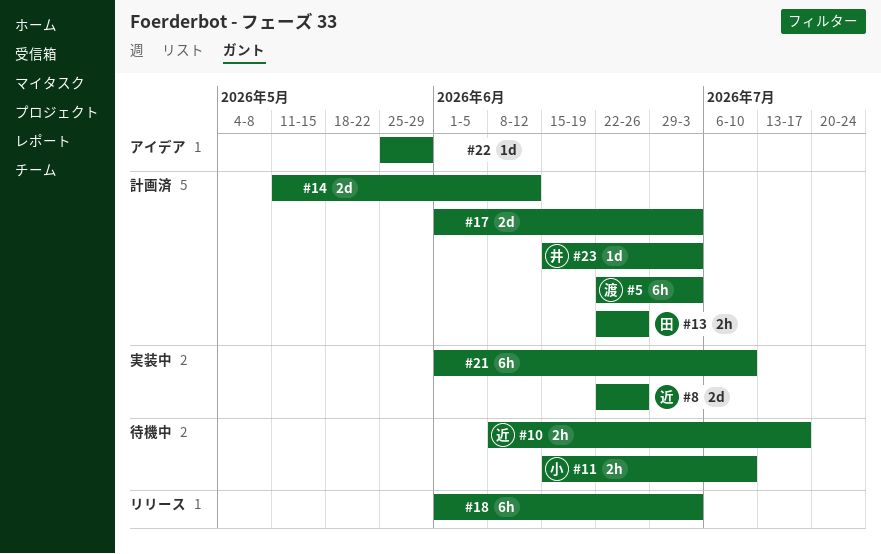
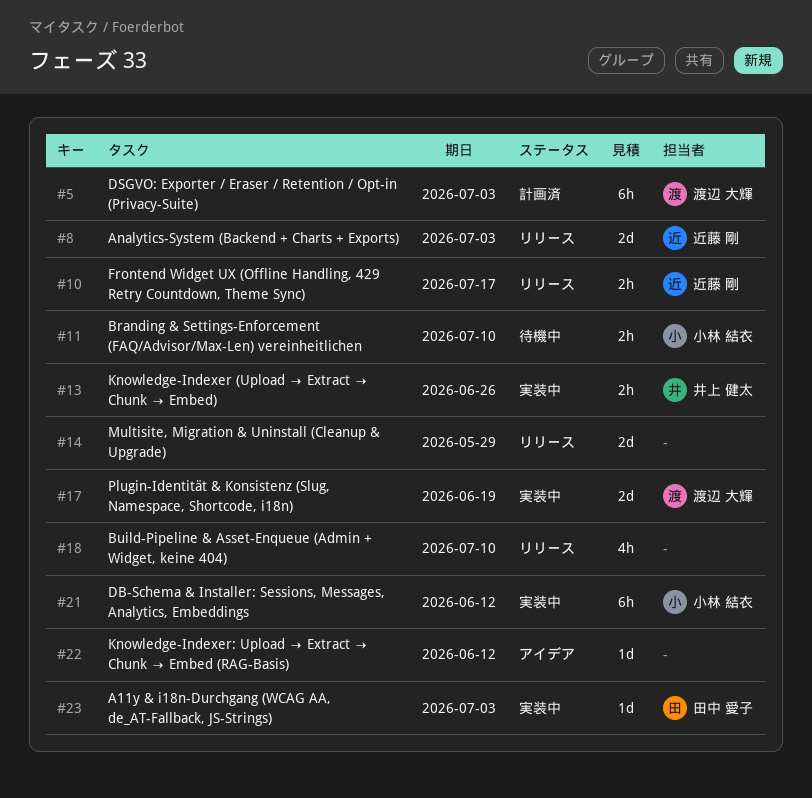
#8, status: 実装中 -> リリース
#8, due: Jun 26 -> Jul 3
#10, status: 待機中 -> リリース
#13, status: 計画済 -> 実装中
#13, owner: 田中 愛子 -> 井上 健太
#14, status: 計画済 -> リリース
#14, due: Jun 12 -> May 29
#17, status: 計画済 -> 実装中
#17, owner: none -> 渡辺 大輝
#17, due: Jul 3 -> Jun 19
#18, estimate: 6h -> 4h
#18, due: Jul 3 -> Jul 10
#21, owner: none -> 小林 結衣
#21, due: Jul 10 -> Jun 12
#22, due: May 29 -> Jun 12
#23, status: 計画済 -> 実装中
#23, owner: 井上 健太 -> 田中 愛子

